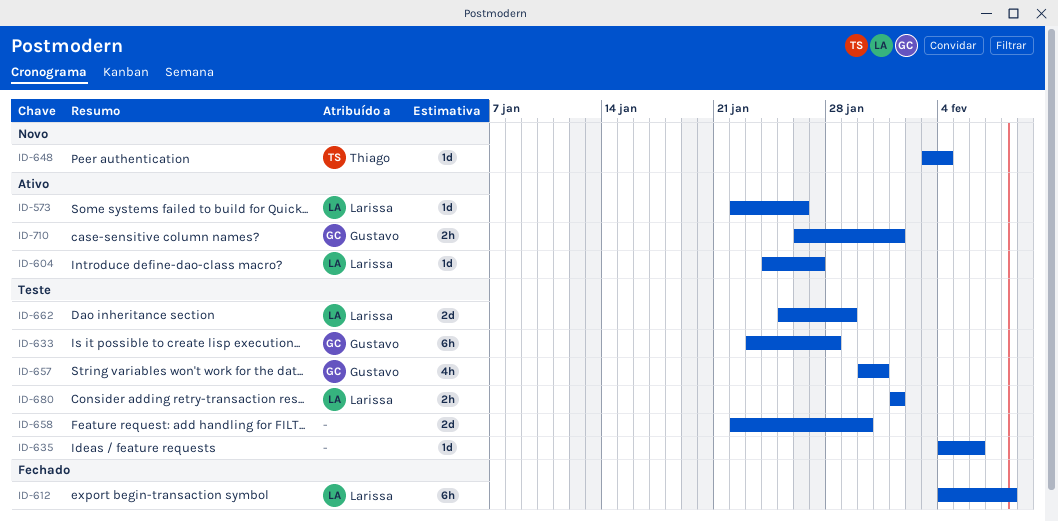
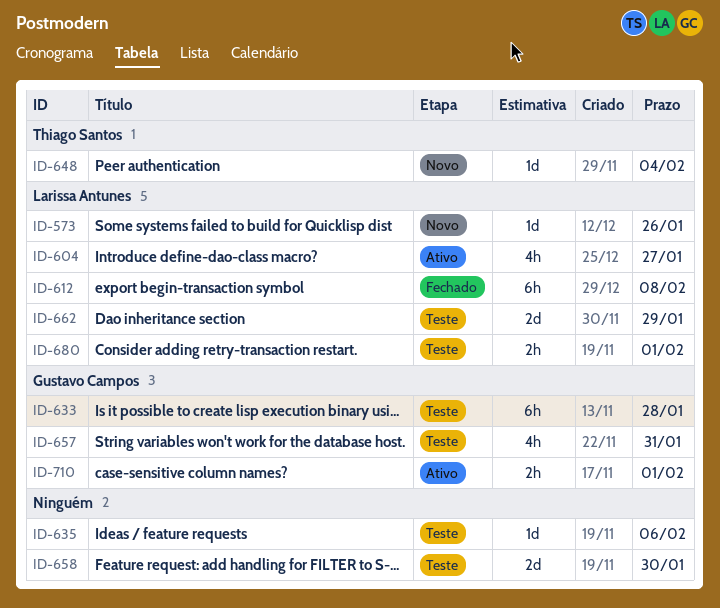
ID-573, status: Ativo -> Novo
ID-604, estimate: 1d -> 4h

